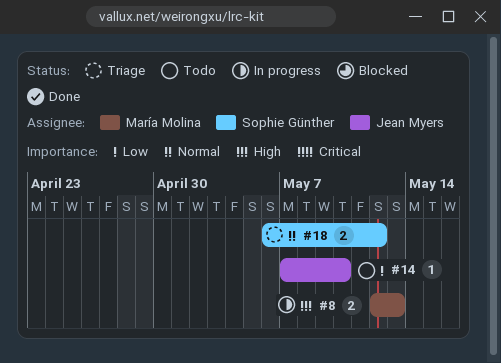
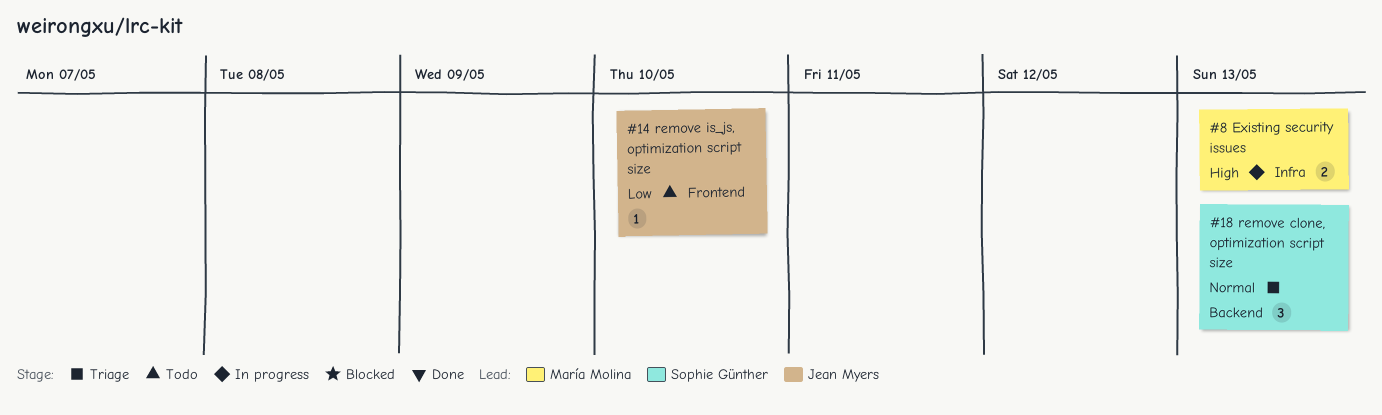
#18, estimate: 2 -> 3
#18, due: May 12 -> May 13

